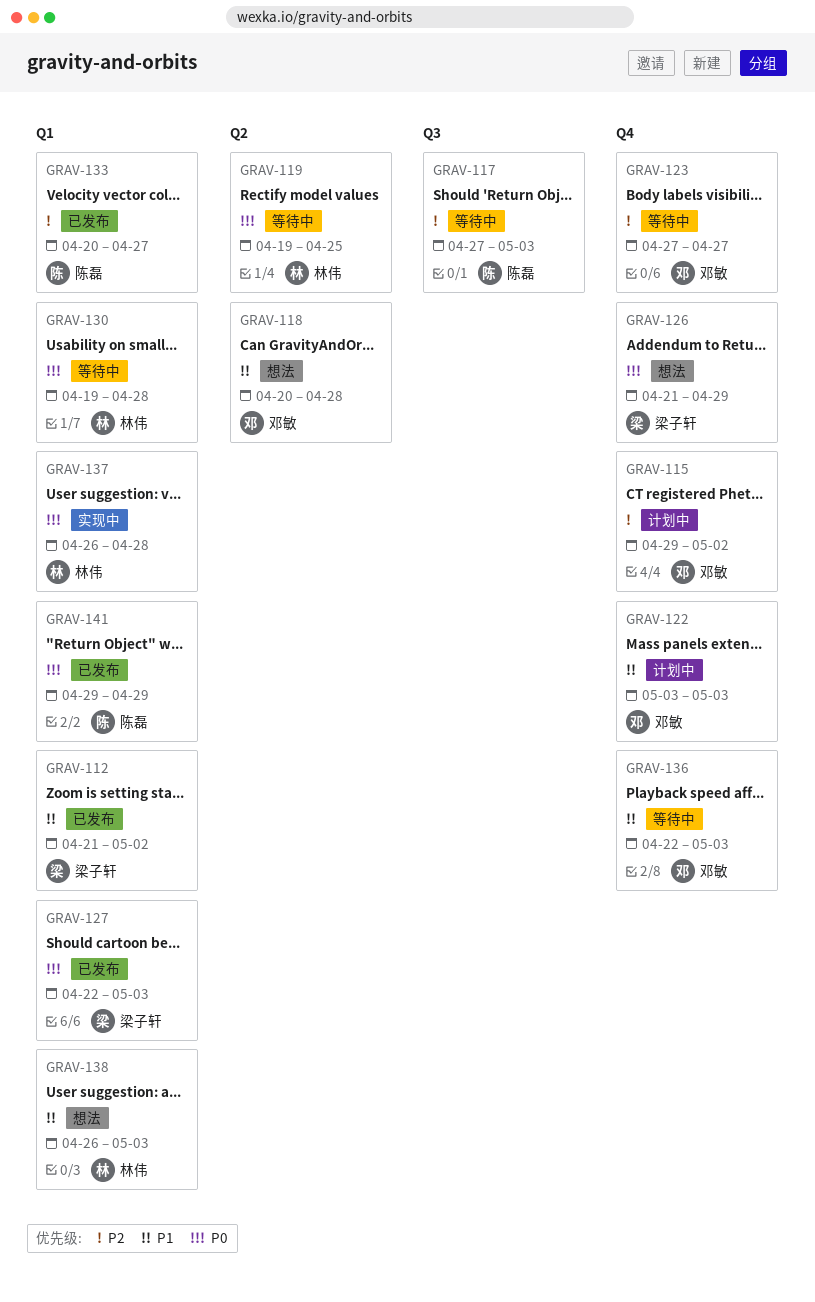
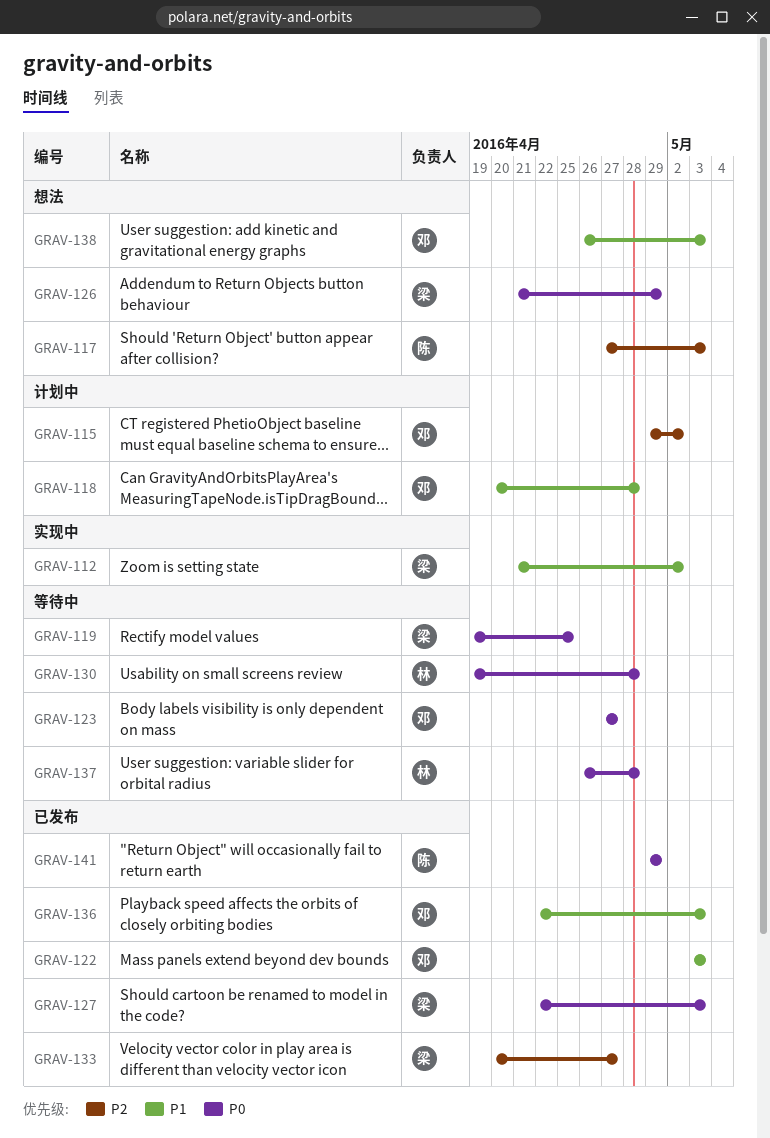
GRAV-112, status: 已发布 -> 实现中
GRAV-117, status: 等待中 -> 想法
GRAV-118, status: 想法 -> 计划中
GRAV-119, owner: 林伟 -> 梁子轩
GRAV-122, status: 计划中 -> 已发布
GRAV-123, priority: P2 -> P0
GRAV-133, owner: 陈磊 -> 梁子轩
GRAV-136, status: 等待中 -> 已发布
GRAV-137, status: 实现中 -> 等待中
GRAV-138, owner: 林伟 -> 邓敏

